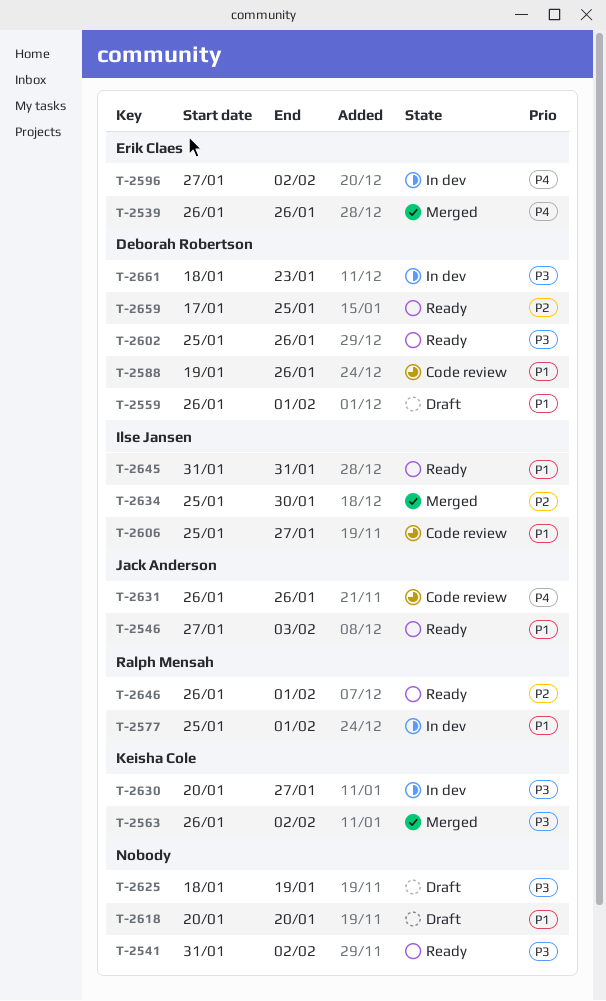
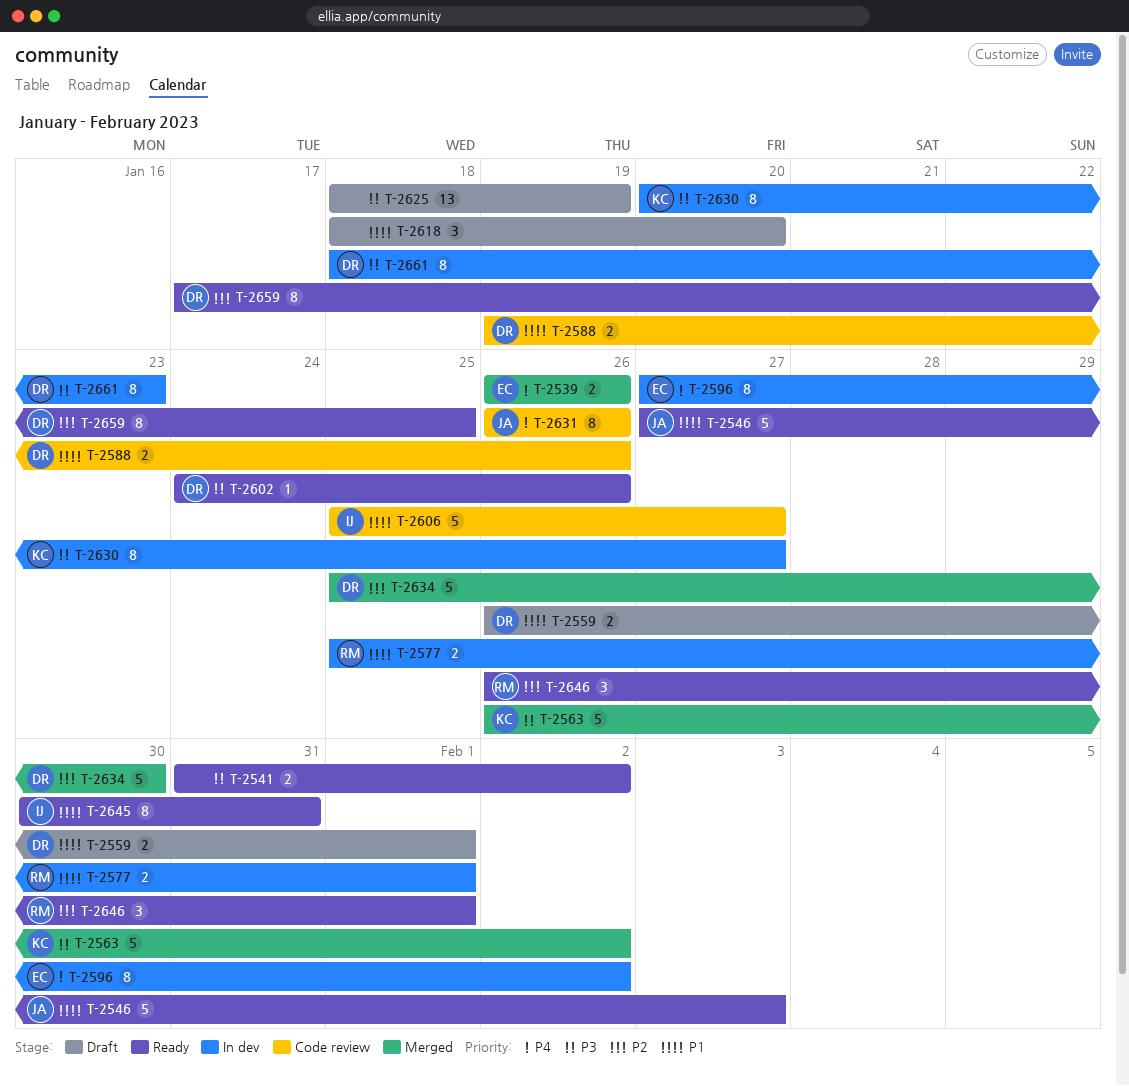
T-2602, start: Jan 25 -> Jan 24
T-2618, start: Jan 20 -> Jan 18
T-2634, owner: Ilse Jansen -> Deborah Robertson
T-2645, start: Jan 31 -> Jan 30

